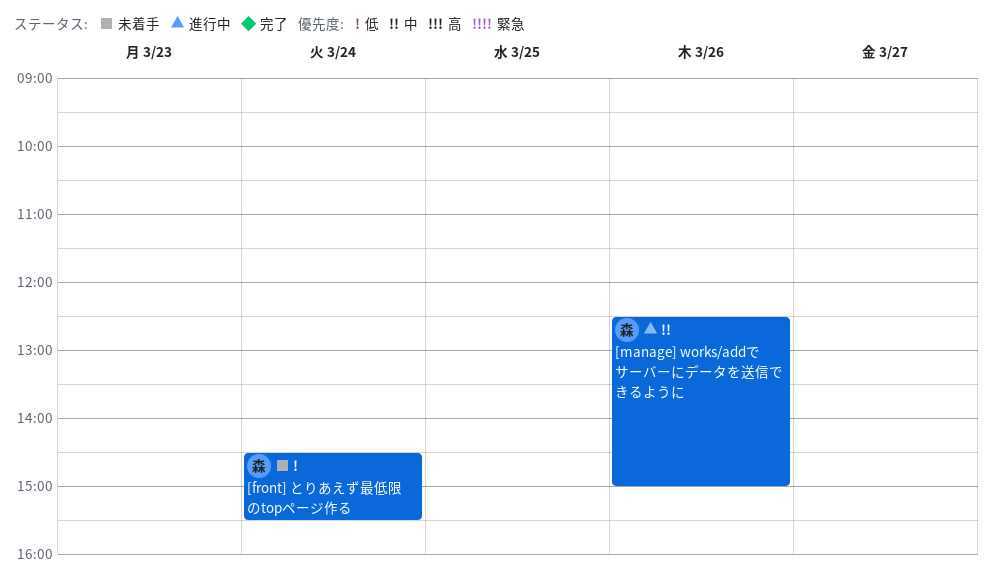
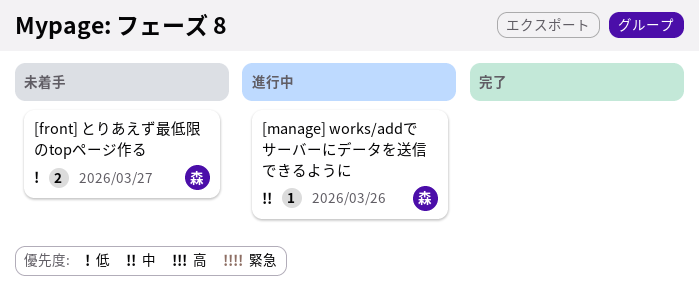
[front] とりあえず最低限のtopページ作る, day: Mar 24 -> Mar 27

